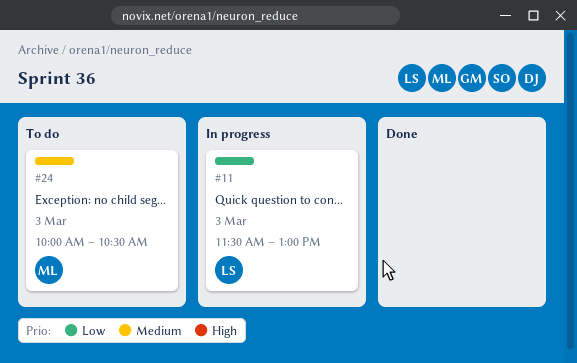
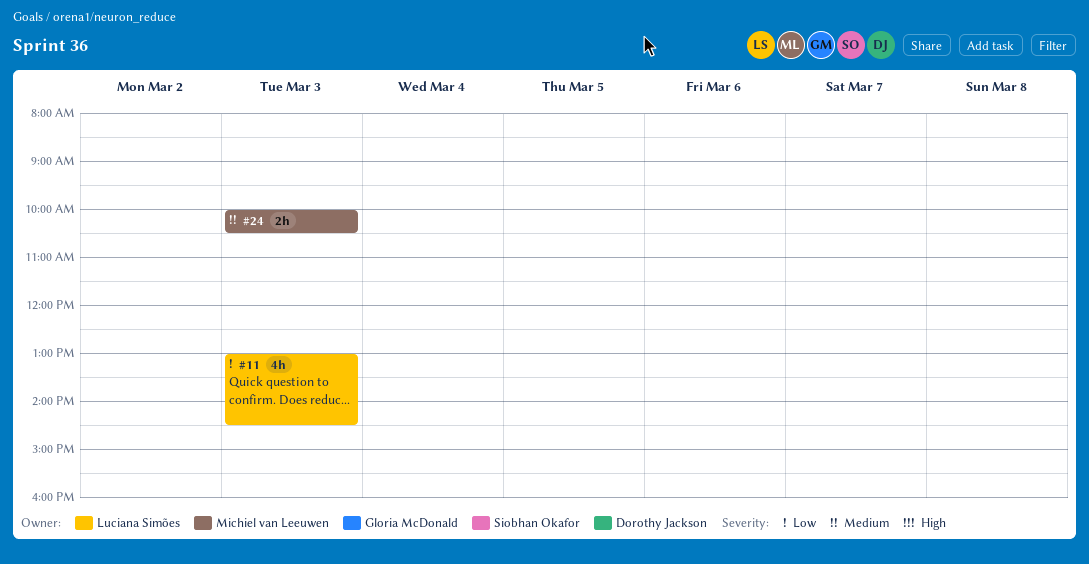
#11, begins: 11:30 -> 13:00
#11, ends: 13:00 -> 14:30

